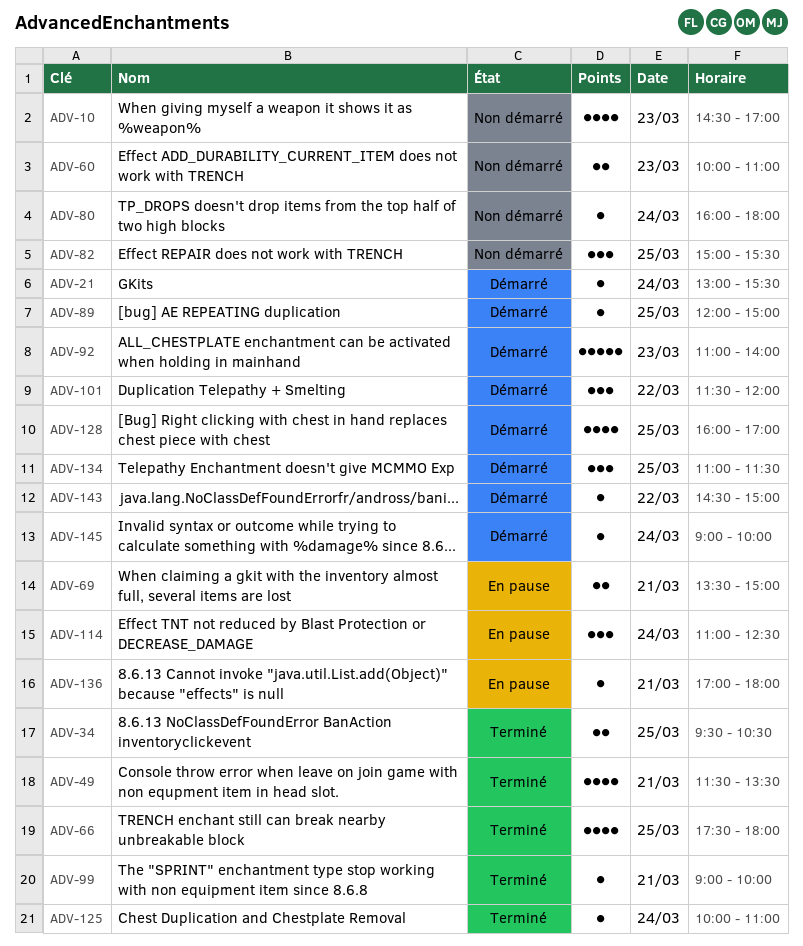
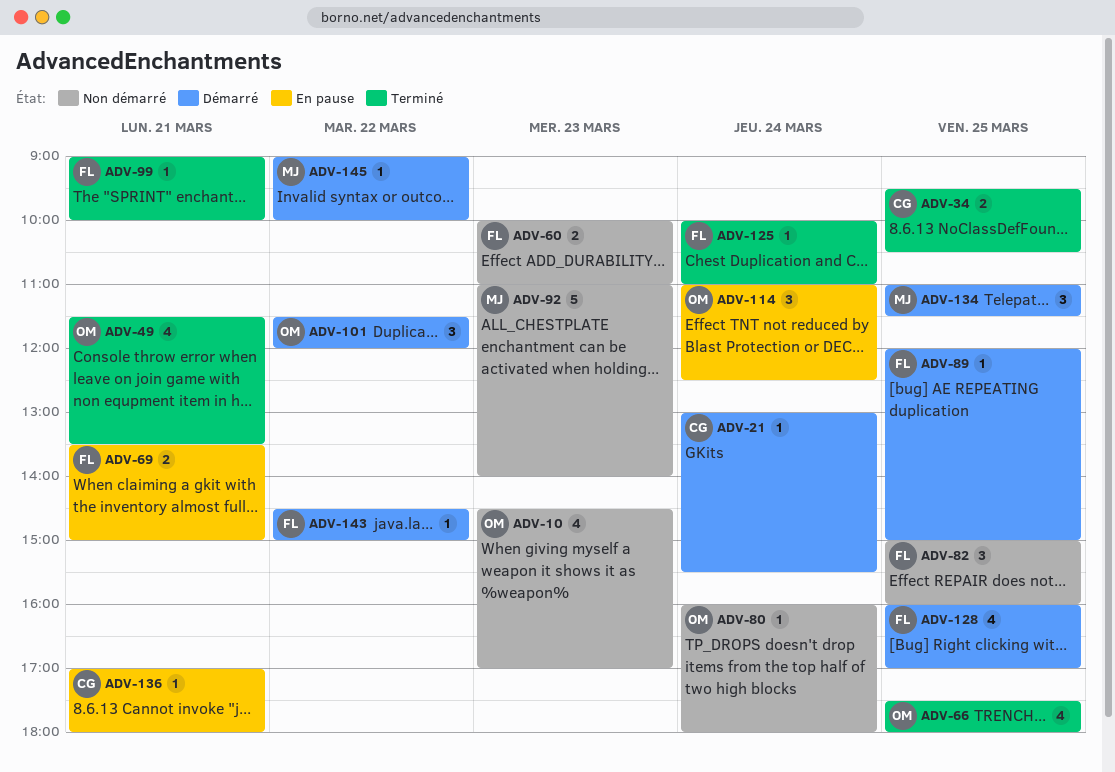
ADV-82, ends: 15:30 -> 16:00
ADV-92, status: Démarré -> Non démarré
ADV-145, day: Mar 24 -> Mar 22

